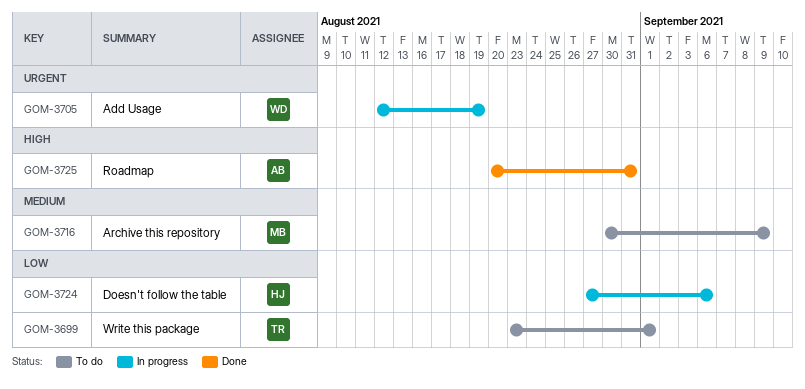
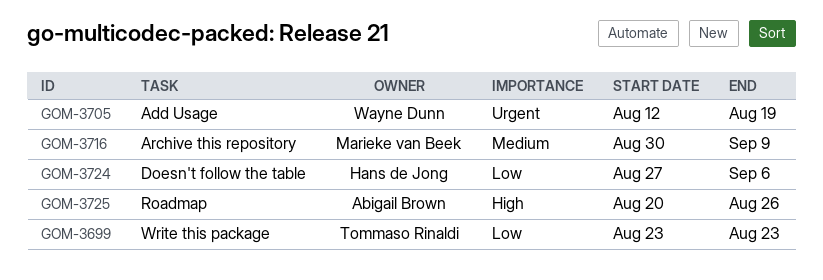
GOM-3699, due: Sep 1 -> Aug 23
GOM-3725, due: Aug 31 -> Aug 26

